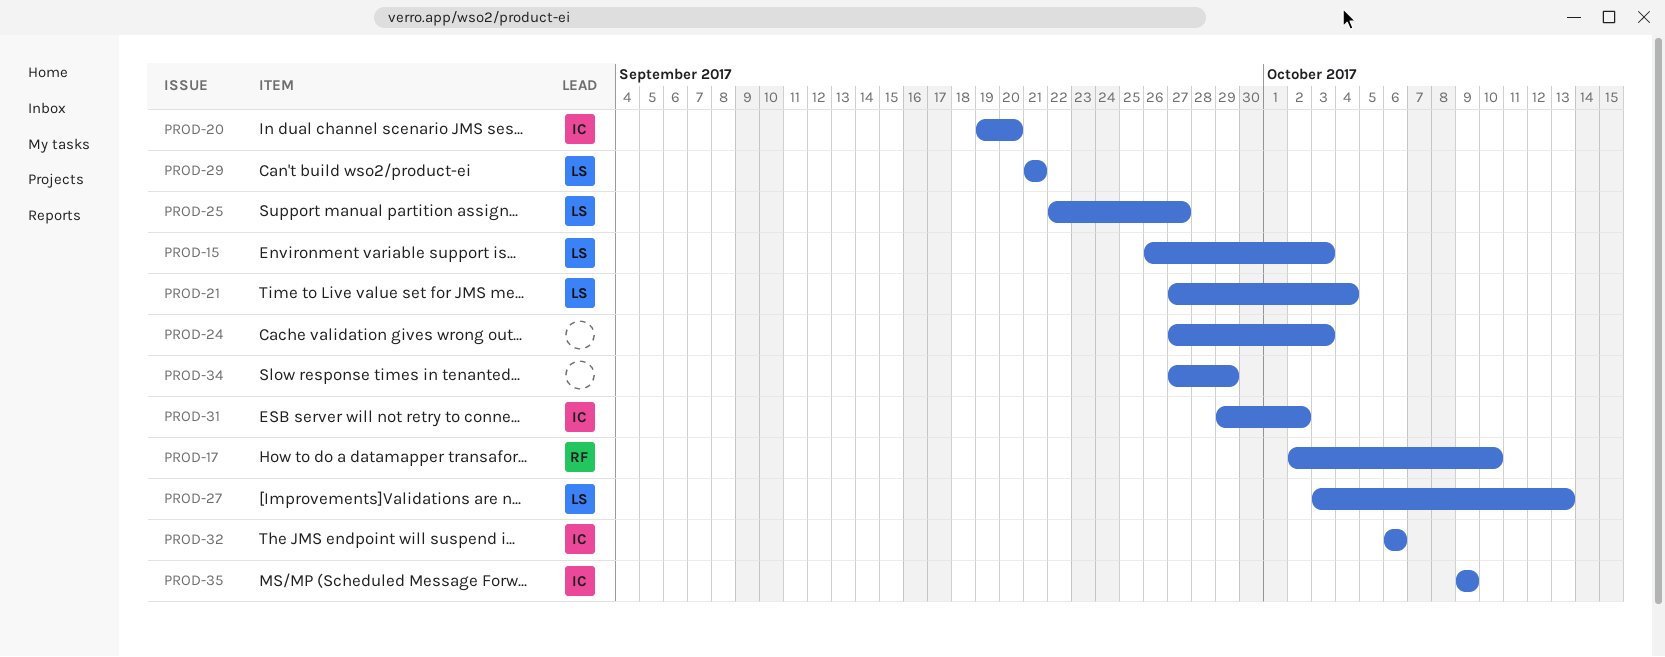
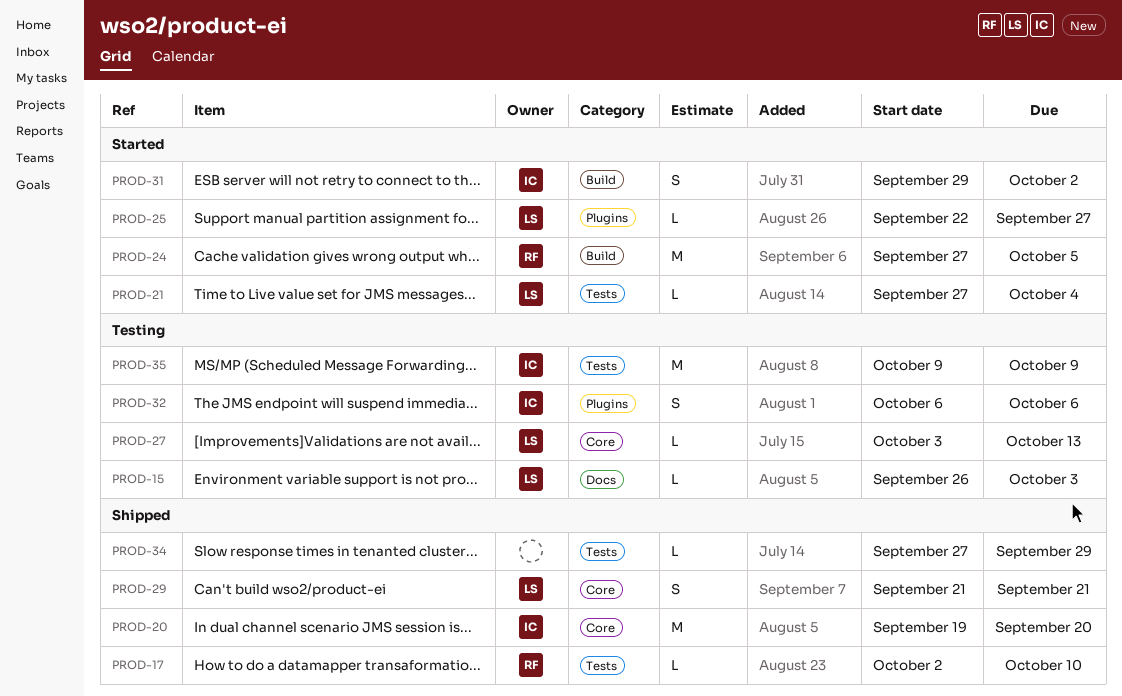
PROD-24, owner: none -> RF
PROD-24, due: Oct 3 -> Oct 5

